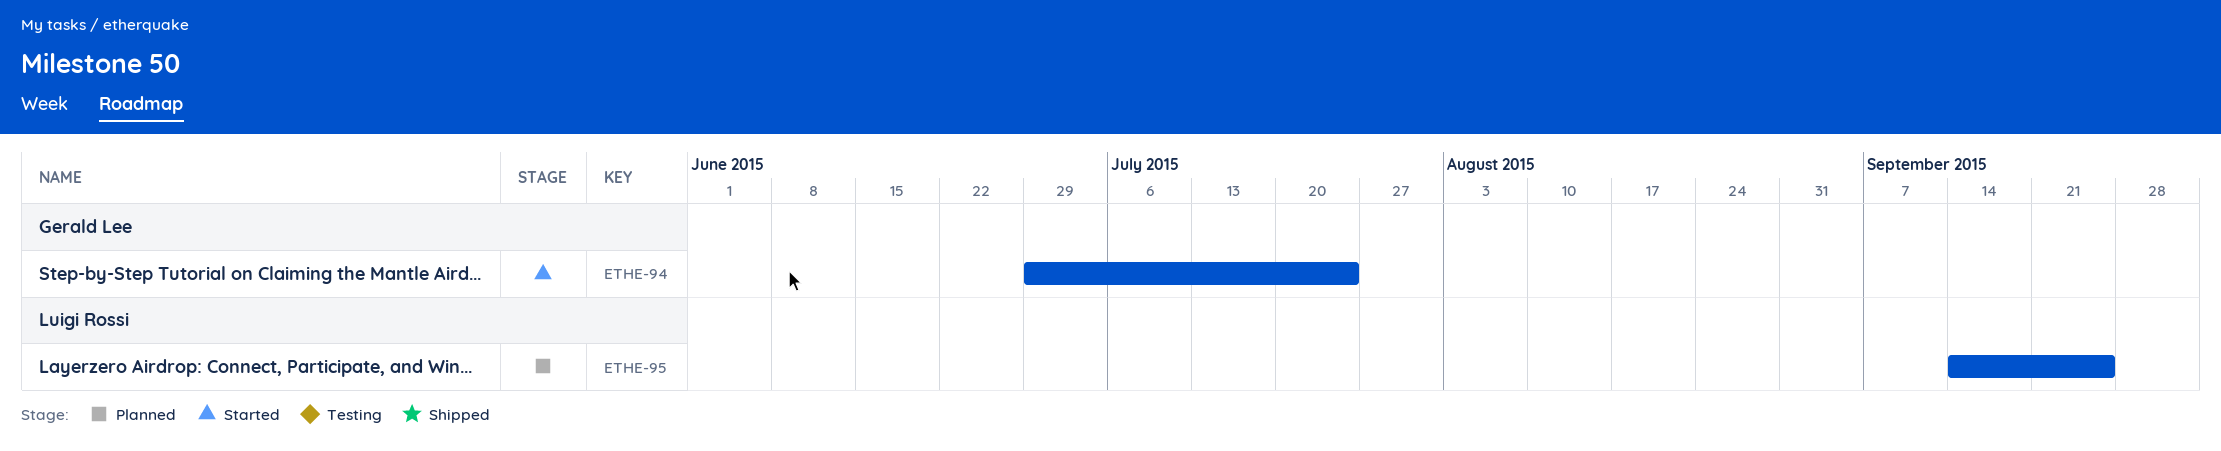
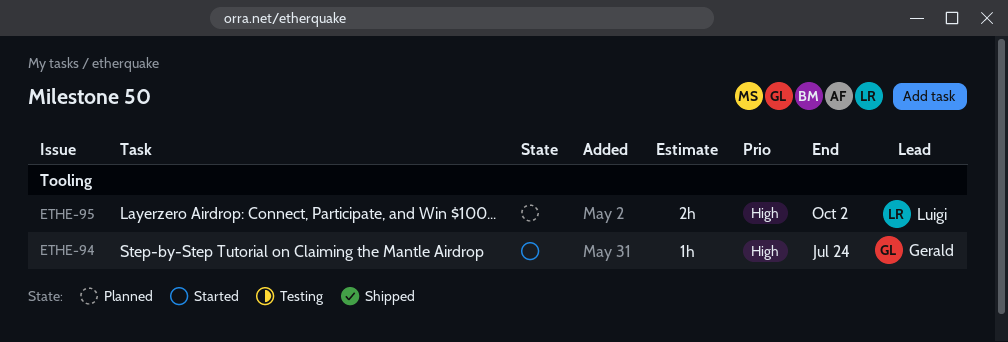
ETHE-95, due: Sep 25 -> Oct 2

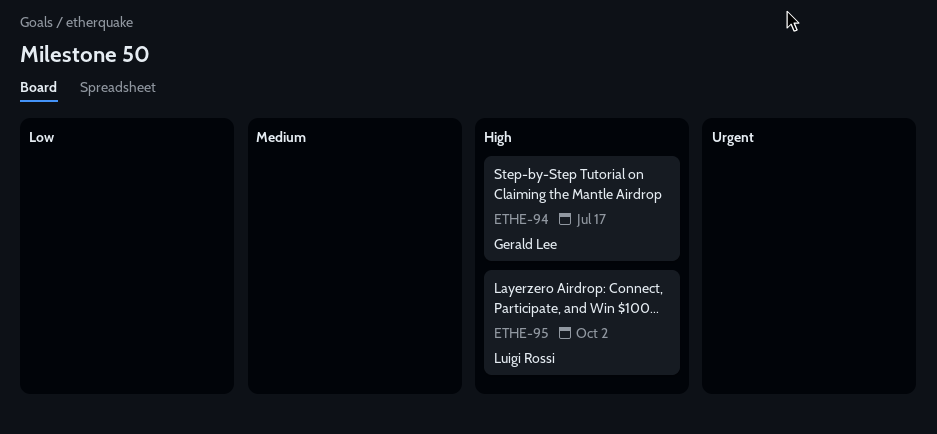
ETHE-94, due: Jul 24 -> Jul 17

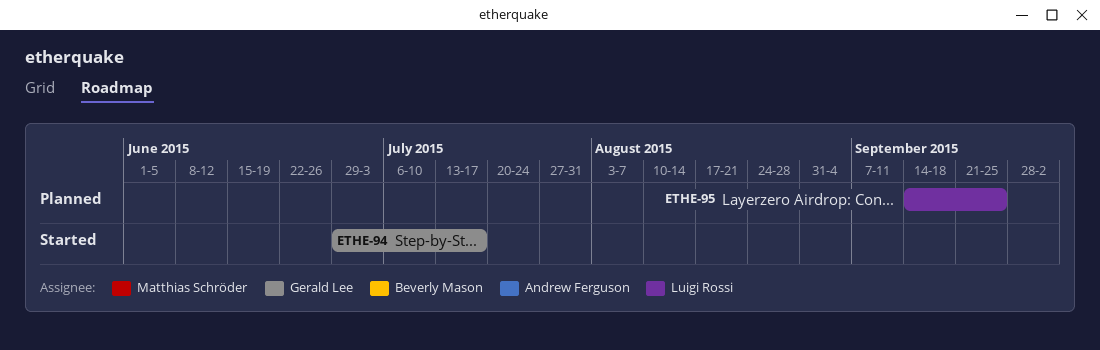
ETHE-95, due: Oct 2 -> Sep 25

